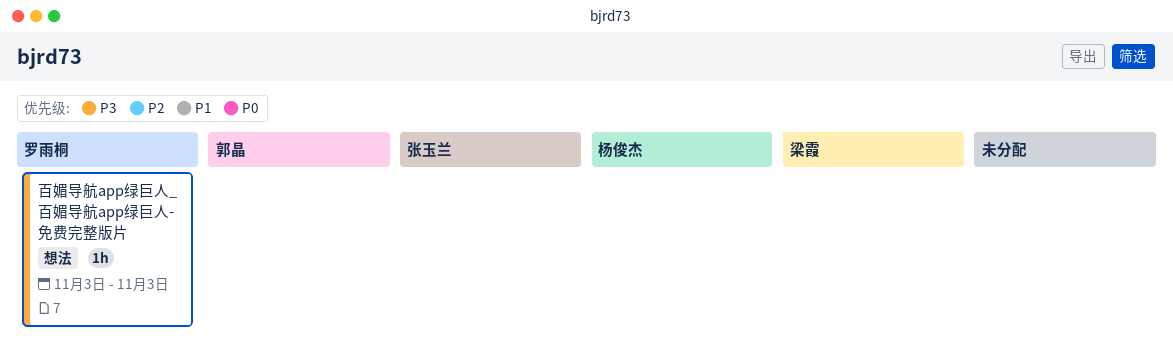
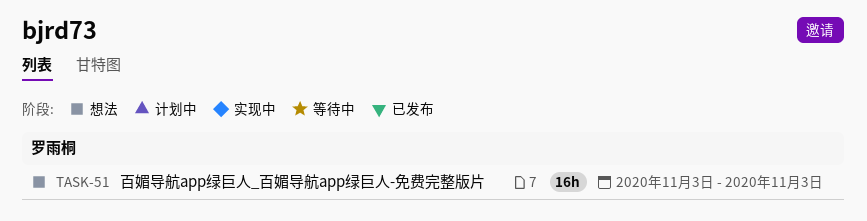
百媚导航app绿巨人_百媚导航app绿巨人-免费完整版片, estimate: 1h -> 16h

